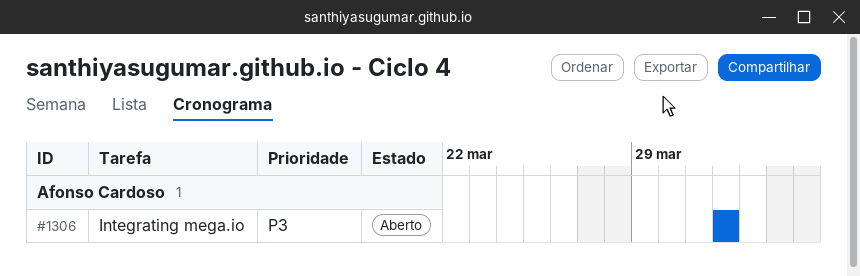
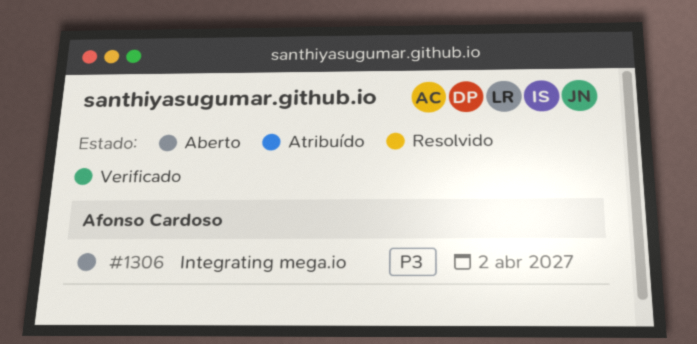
#1306, due: Apr 1 -> Apr 2

